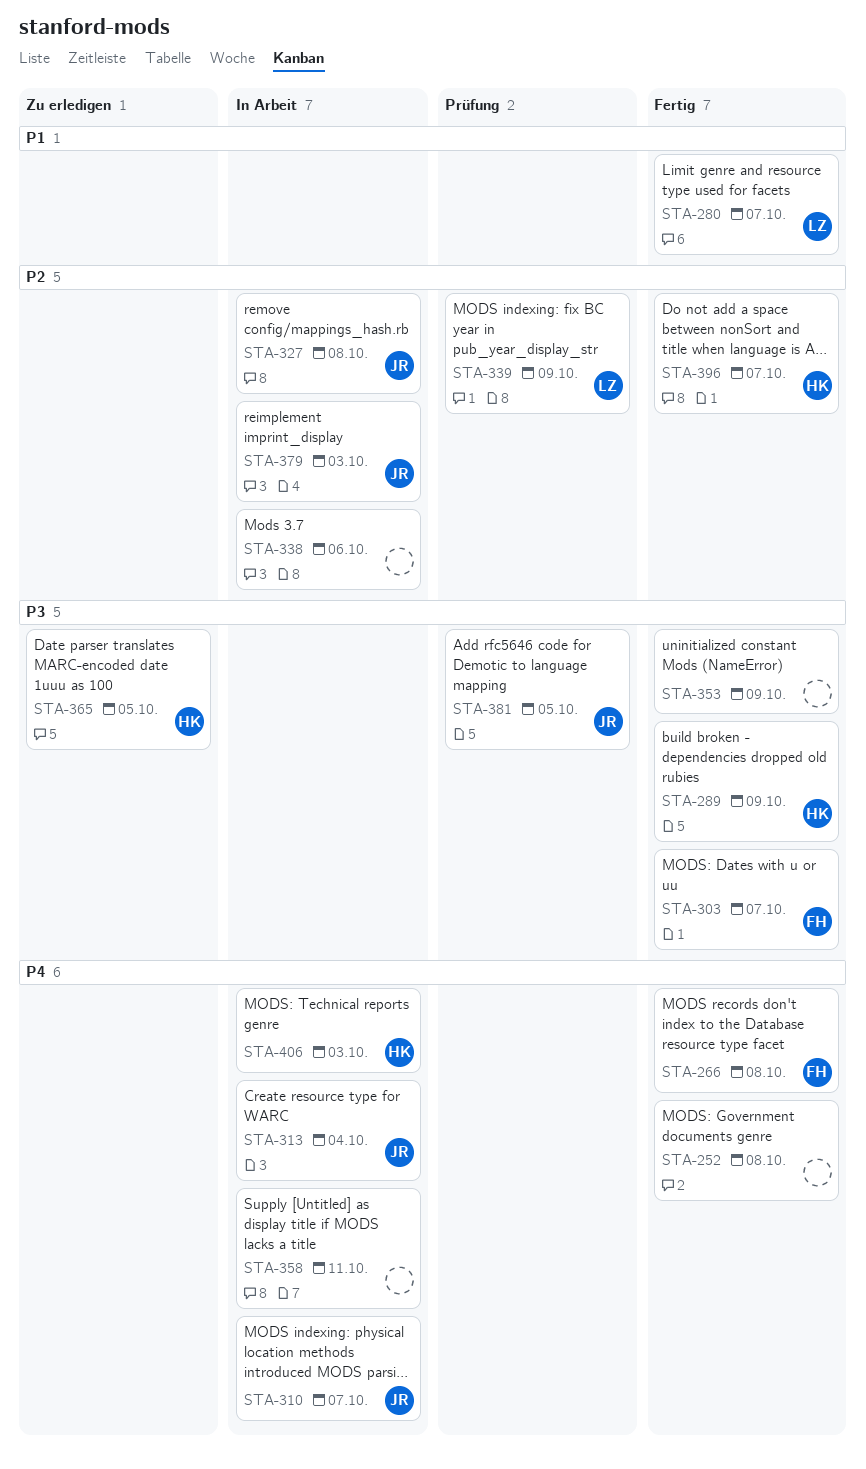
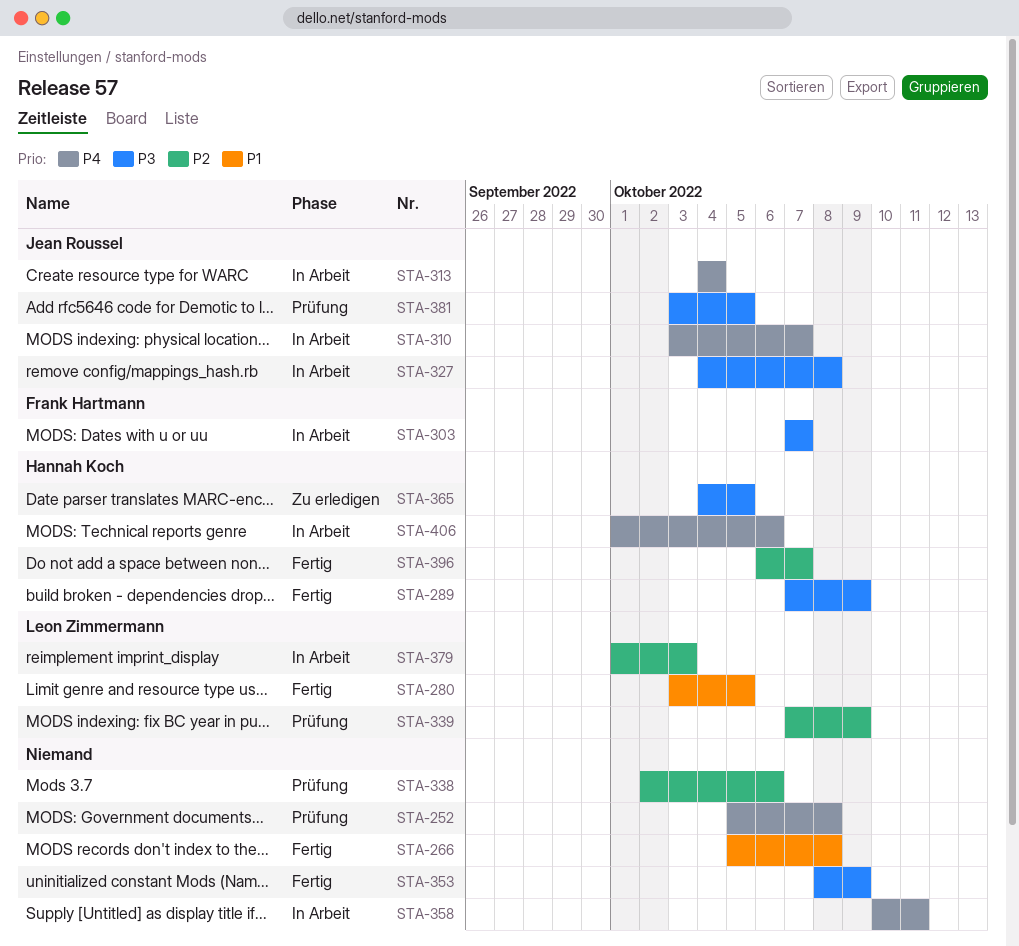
STA-252, status: Fertig -> Prüfung
STA-266, owner: Frank Hartmann -> none
STA-266, priority: P4 -> P1
STA-280, due: Oct 7 -> Oct 5
STA-303, status: Fertig -> In Arbeit
STA-327, priority: P2 -> P3
STA-338, status: In Arbeit -> Prüfung
STA-379, owner: Jean Roussel -> Leon Zimmermann
STA-406, due: Oct 3 -> Oct 6

